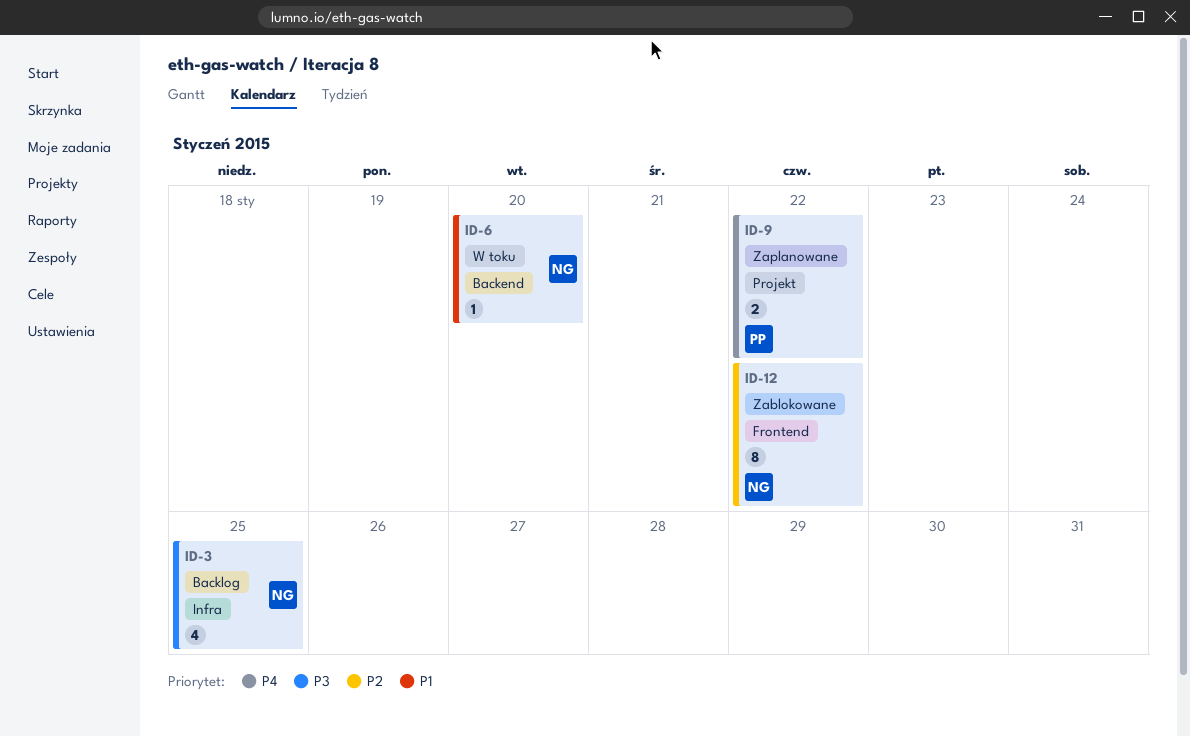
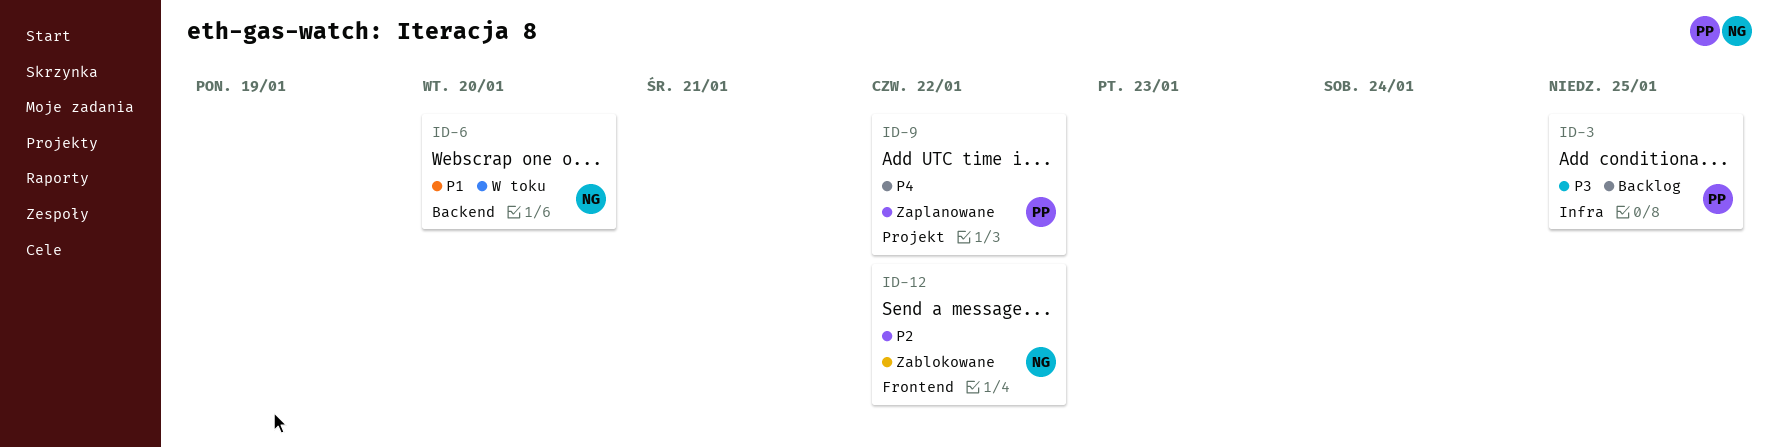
ID-3, owner: NG -> PP

